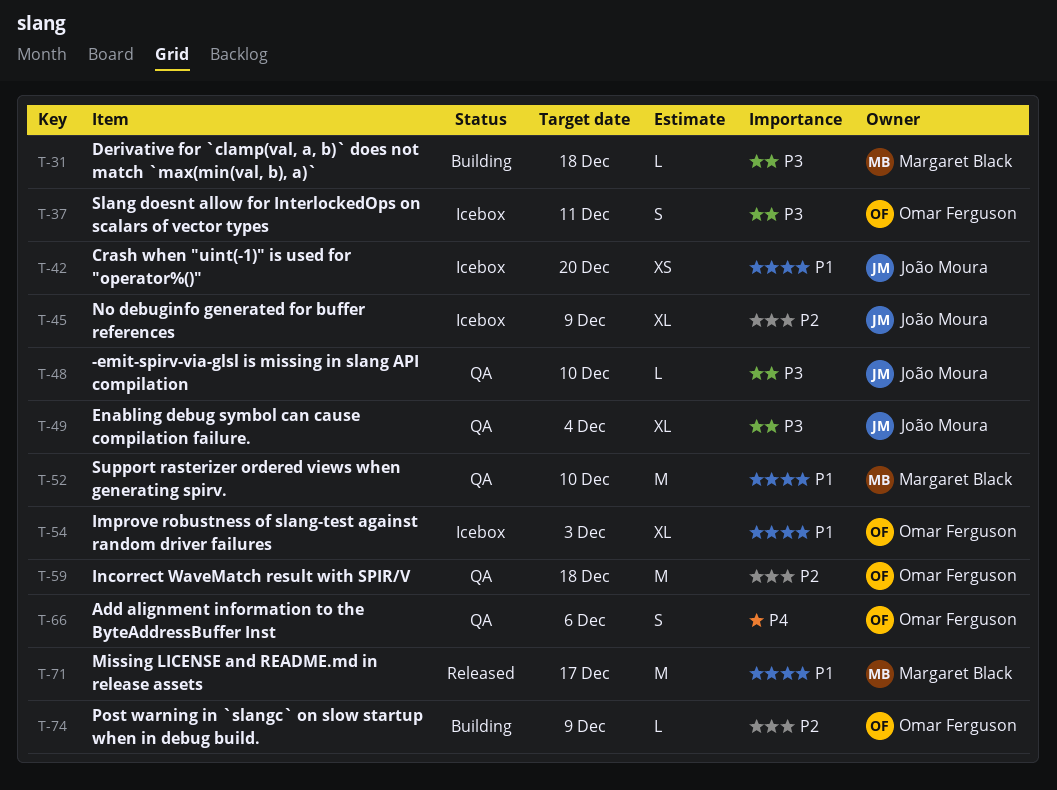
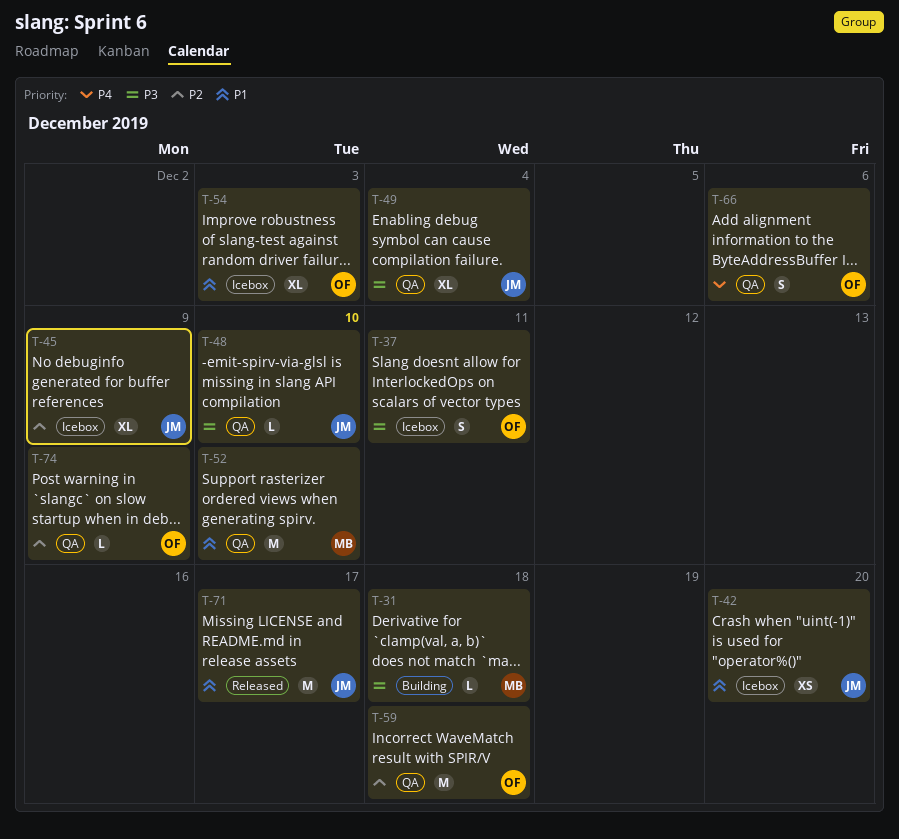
T-71, owner: Margaret Black -> João Moura
T-74, status: Building -> QA

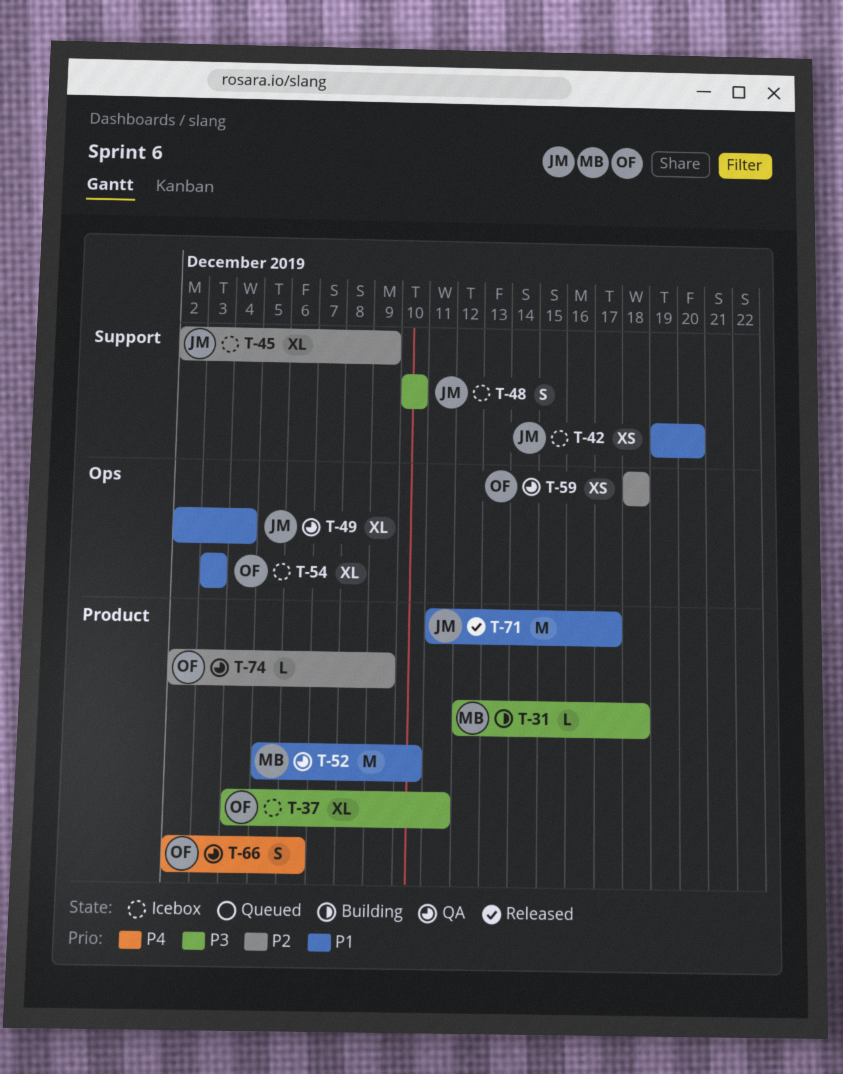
T-37, estimate: S -> XL
T-48, status: QA -> Icebox
T-48, estimate: L -> S
T-49, priority: P3 -> P1
T-59, estimate: M -> XS

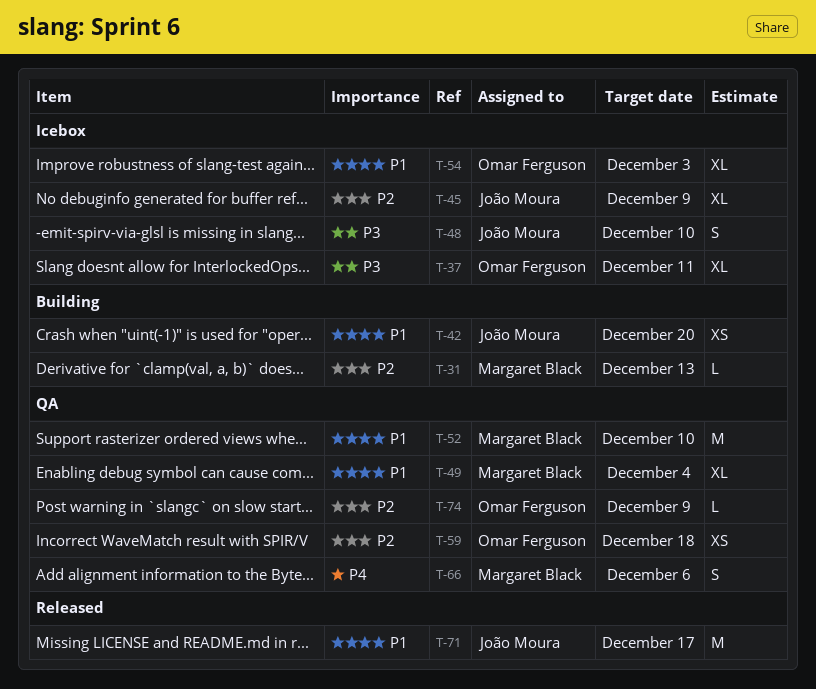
T-31, priority: P3 -> P2
T-31, due: Dec 18 -> Dec 13
T-42, status: Icebox -> Building
T-49, owner: João Moura -> Margaret Black
T-66, owner: Omar Ferguson -> Margaret Black

